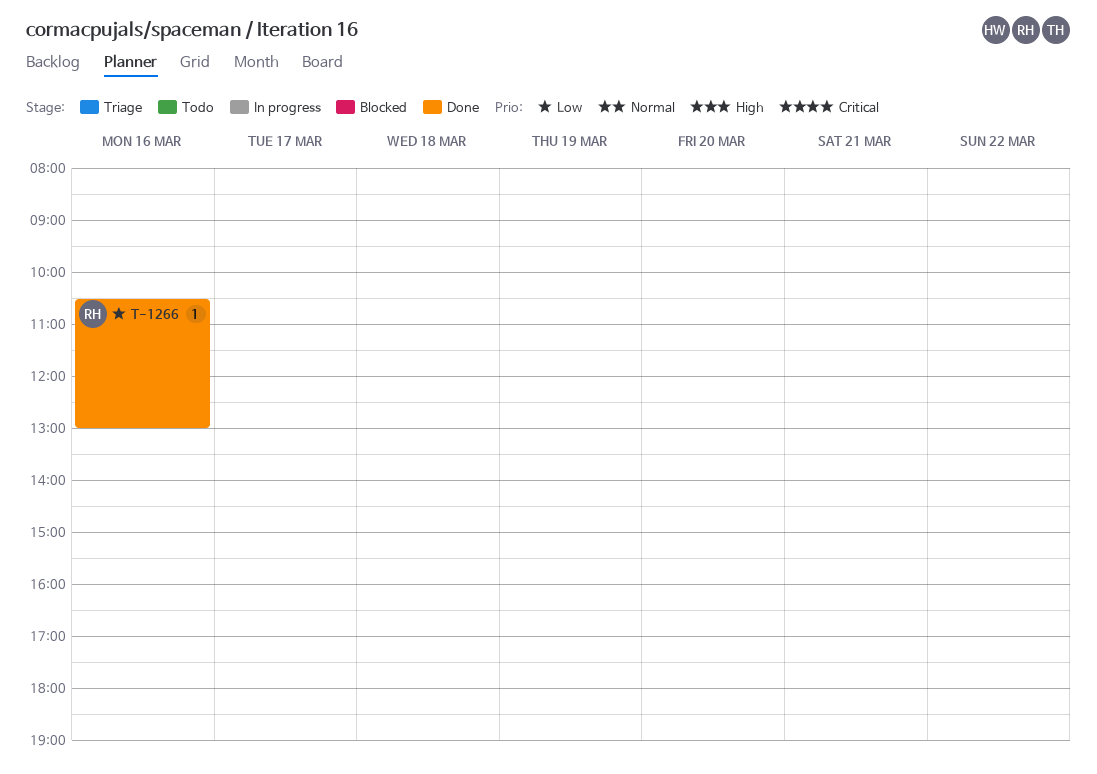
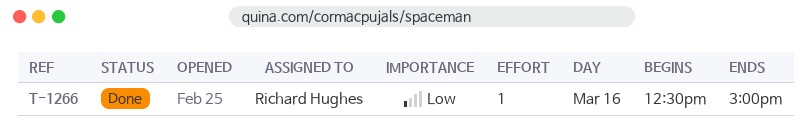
T-1266, begins: 10:30 -> 12:30
T-1266, ends: 13:00 -> 15:00

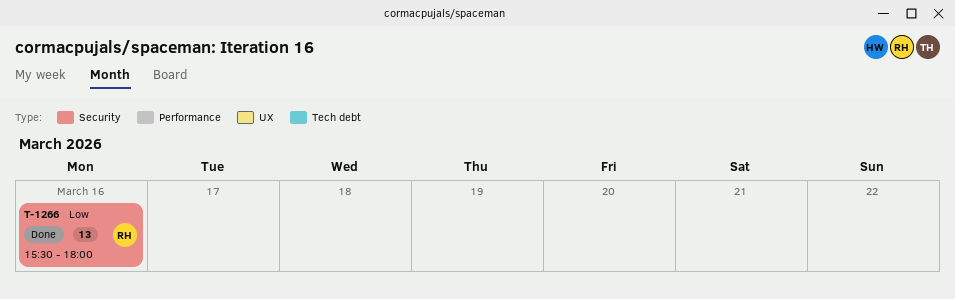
T-1266, estimate: 1 -> 13
T-1266, begins: 12:30 -> 15:30
T-1266, ends: 15:00 -> 18:00

